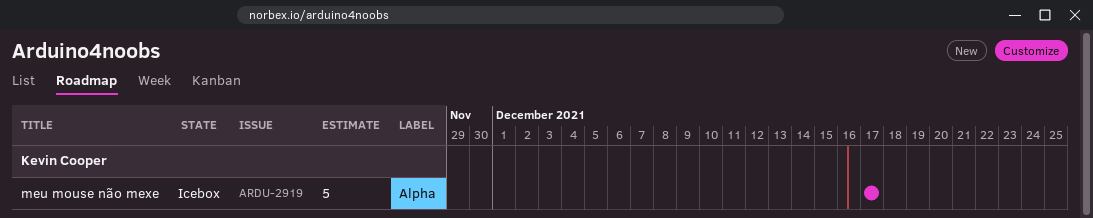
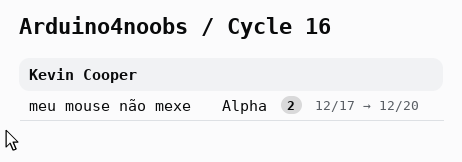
meu mouse não mexe, estimate: 5 -> 2
meu mouse não mexe, due: Dec 17 -> Dec 20

